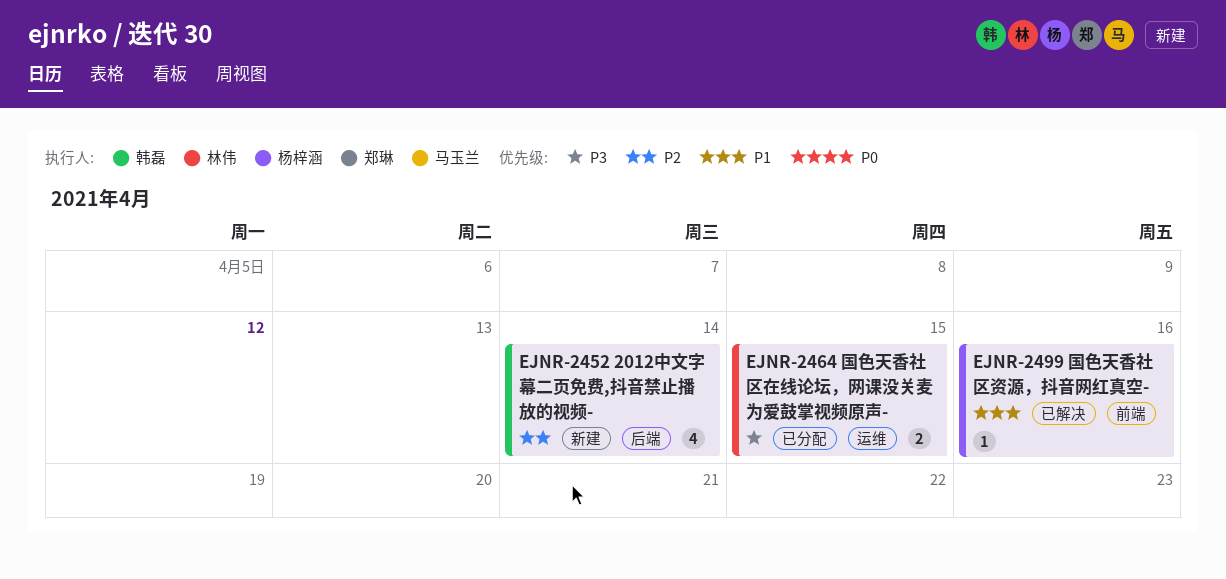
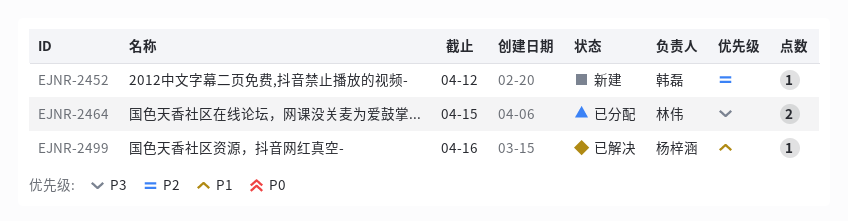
EJNR-2452, estimate: 4 -> 1
EJNR-2452, due: Apr 14 -> Apr 12

